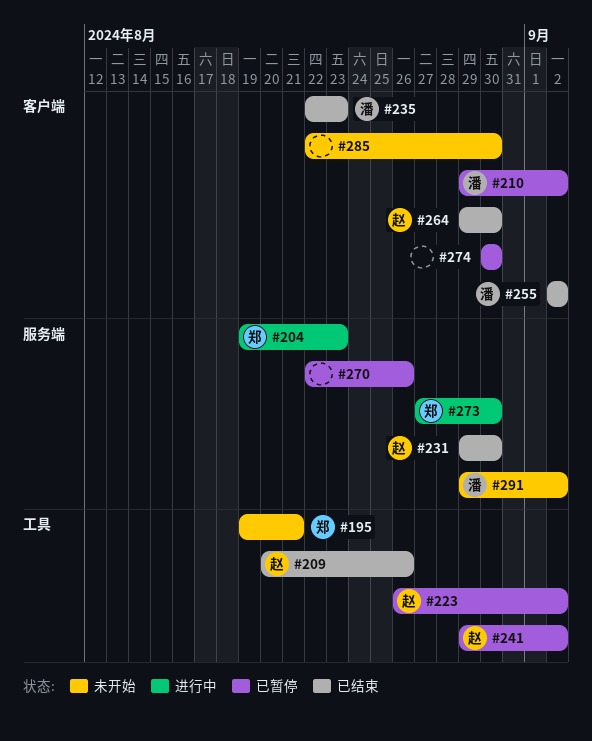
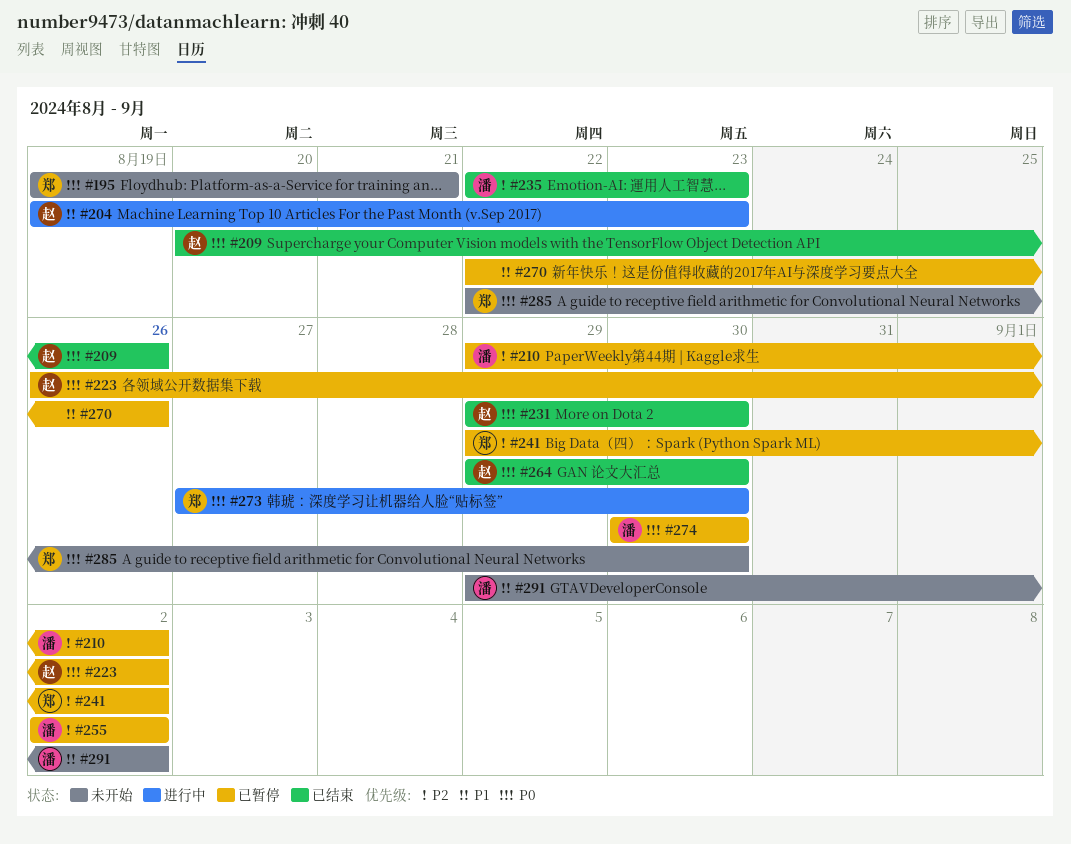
#204, owner: 郑 -> 赵
#241, owner: 赵 -> 郑
#255, status: 已结束 -> 已暂停
#274, owner: none -> 潘
#285, owner: none -> 郑

